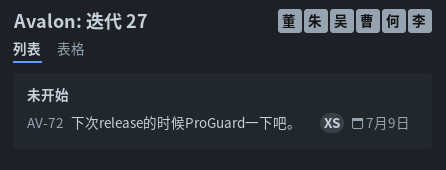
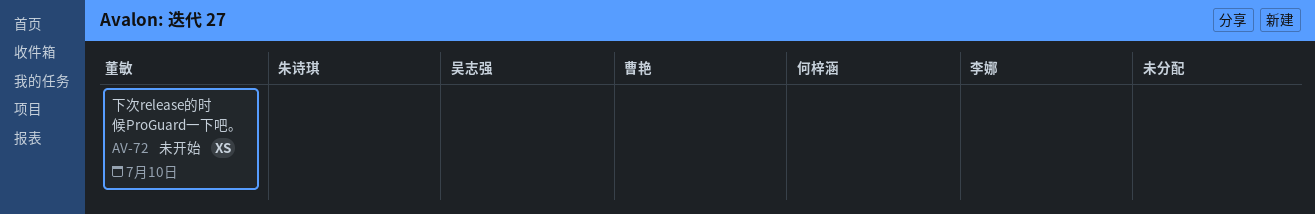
AV-72, due: Jul 9 -> Jul 10

